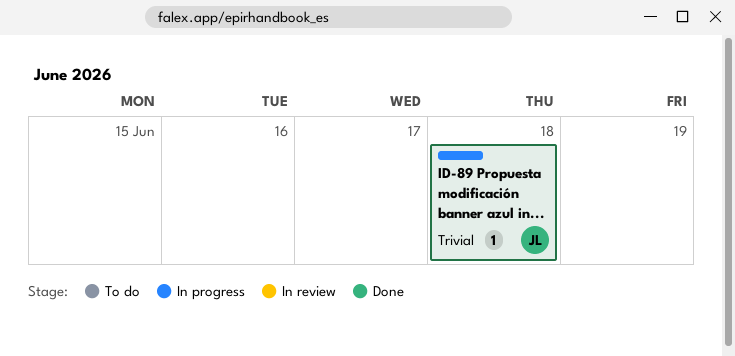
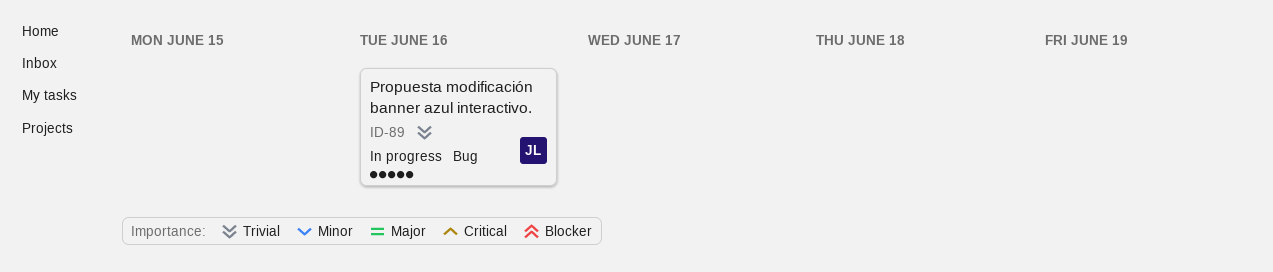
ID-89, estimate: 1 -> 5
ID-89, due: Jun 18 -> Jun 16

